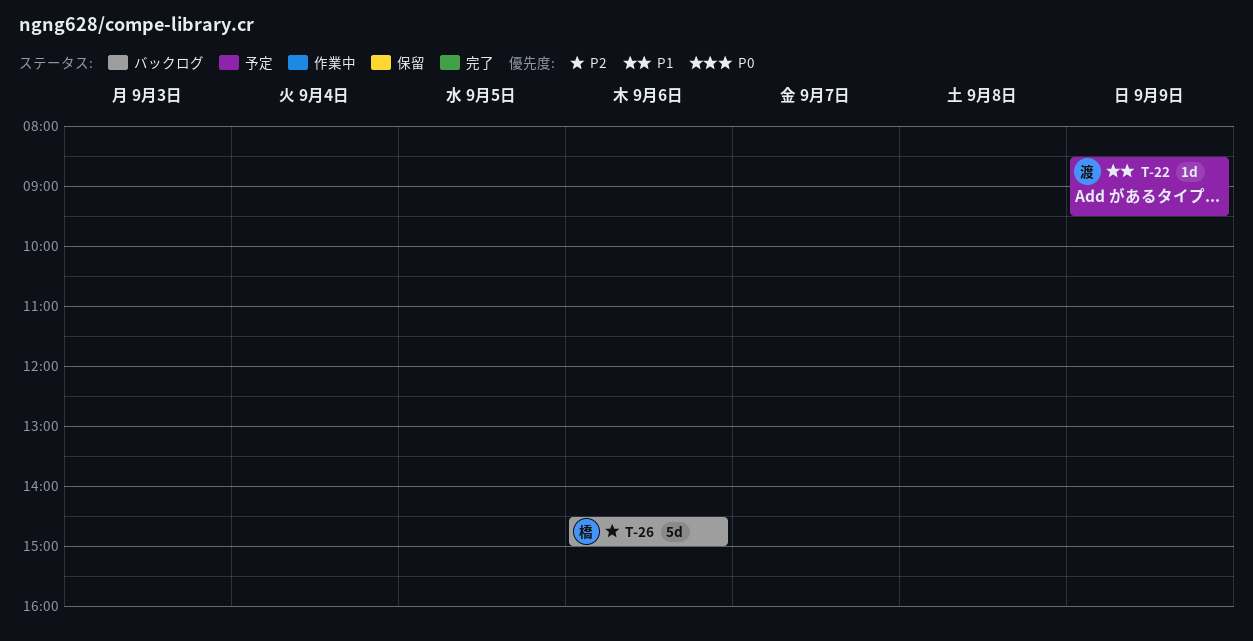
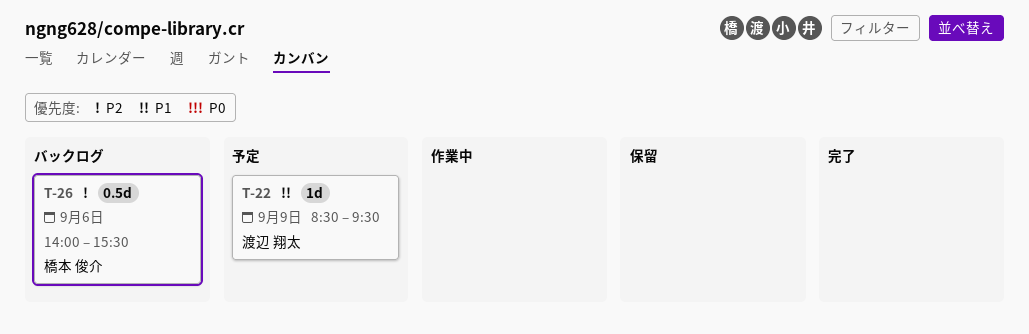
T-26, estimate: 5d -> 0.5d
T-26, begins: 14:30 -> 14:00
T-26, ends: 15:00 -> 15:30

